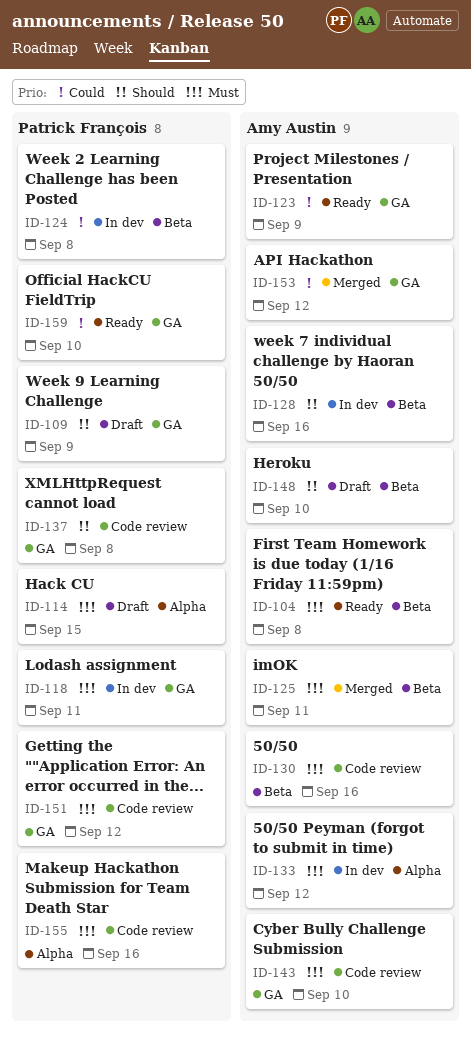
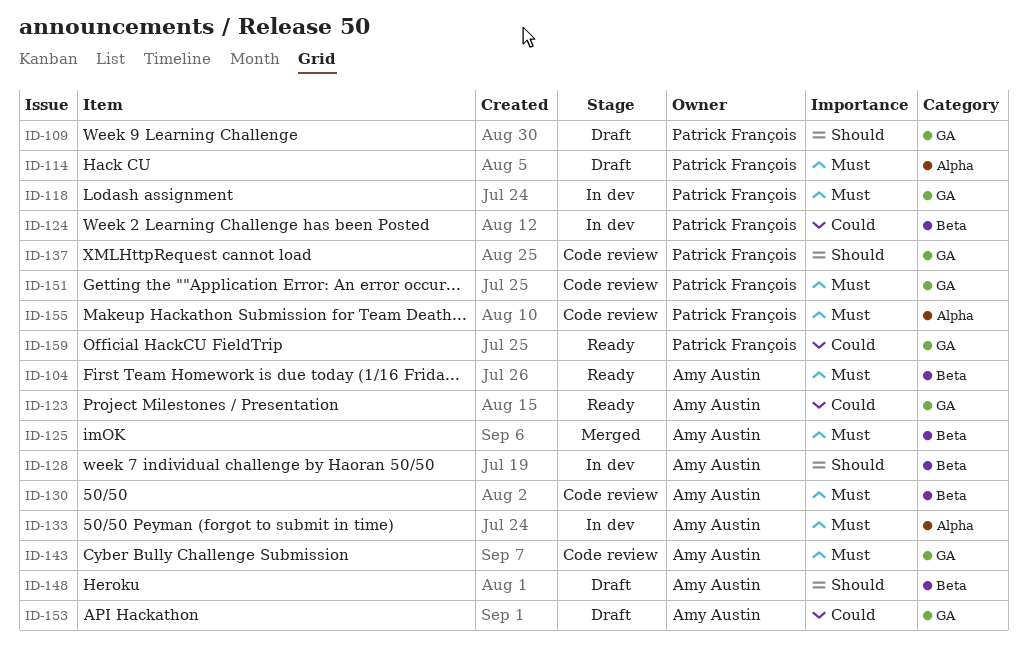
ID-153, status: Merged -> Draft

